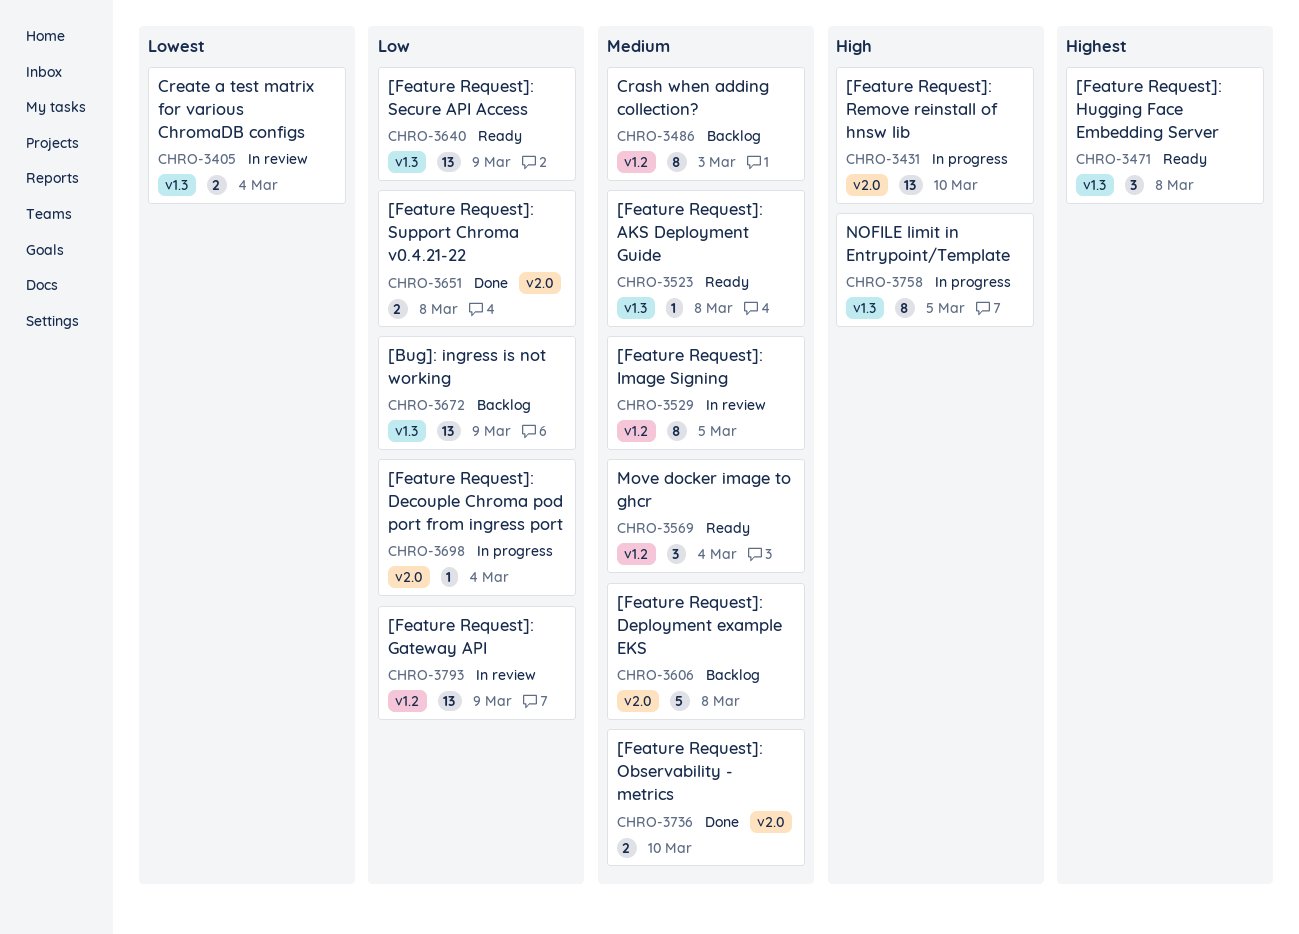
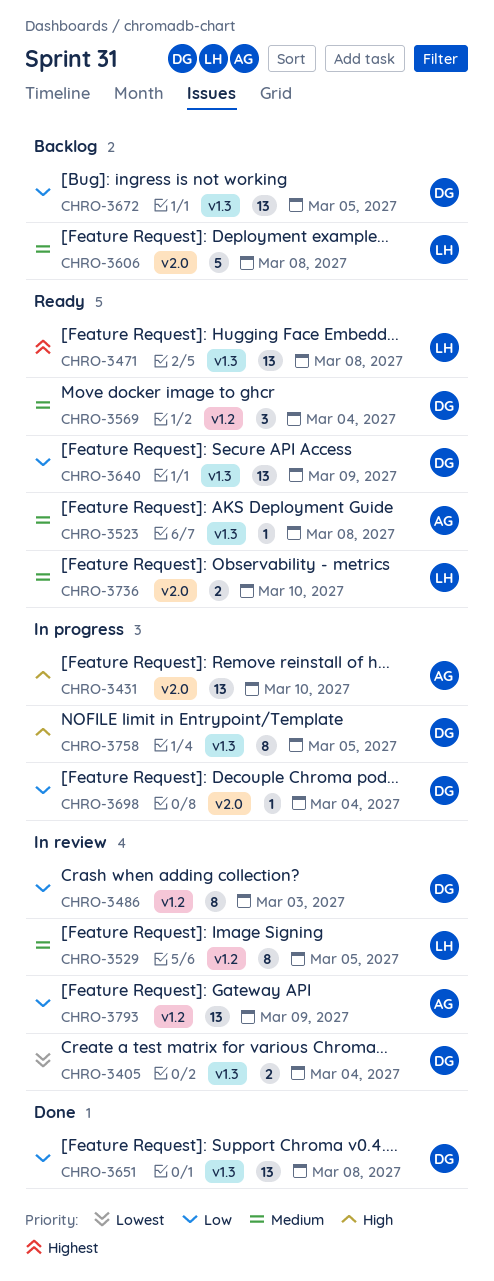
CHRO-3471, estimate: 3 -> 13
CHRO-3486, status: Backlog -> In review
CHRO-3486, priority: Medium -> Low
CHRO-3651, label: v2.0 -> v1.3
CHRO-3651, estimate: 2 -> 13
CHRO-3672, due: Mar 9 -> Mar 5
CHRO-3736, status: Done -> Ready

